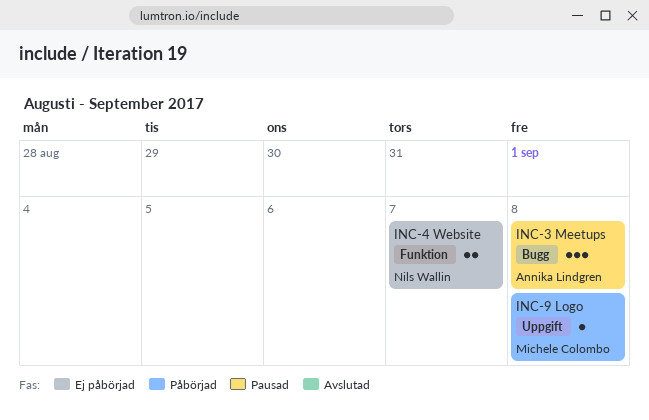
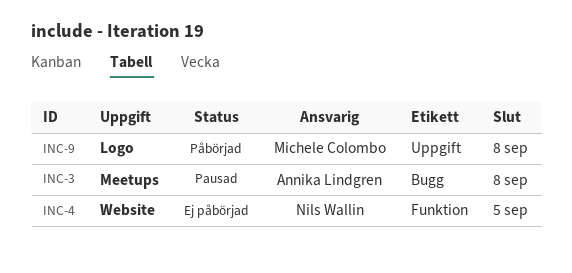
INC-4, due: Sep 7 -> Sep 5

